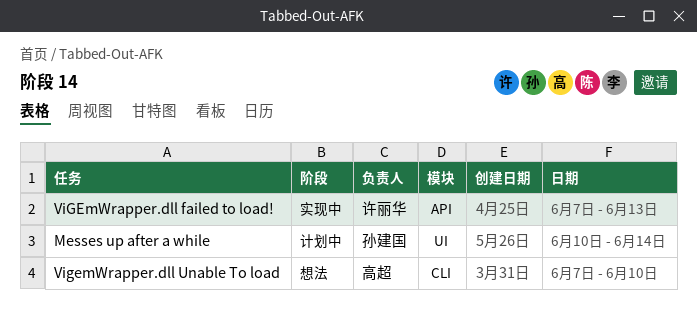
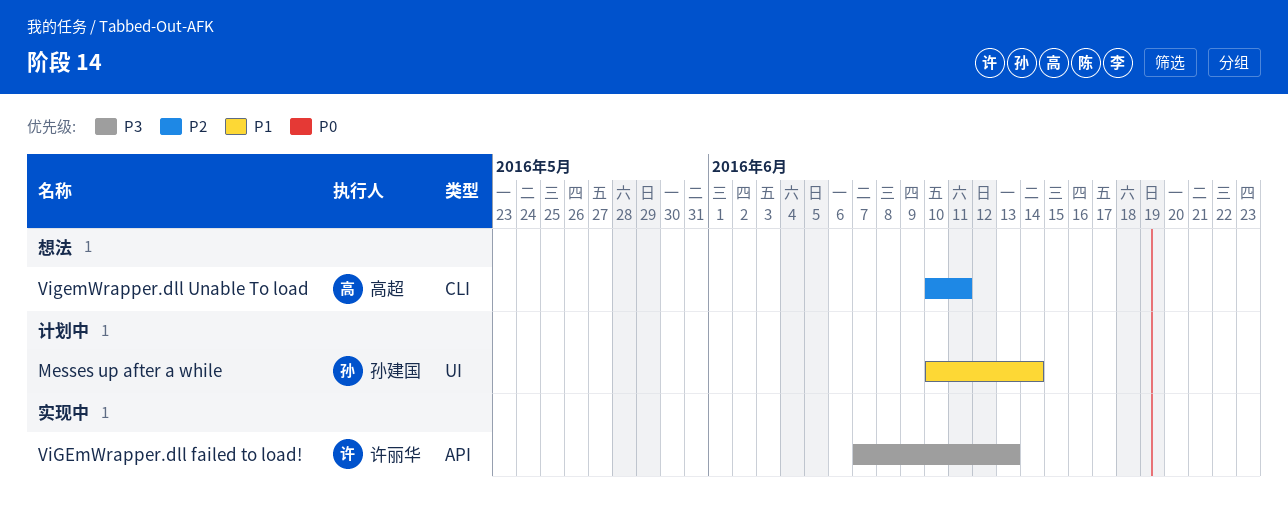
VigemWrapper.dll Unable To load, start: Jun 7 -> Jun 10
VigemWrapper.dll Unable To load, due: Jun 10 -> Jun 11

